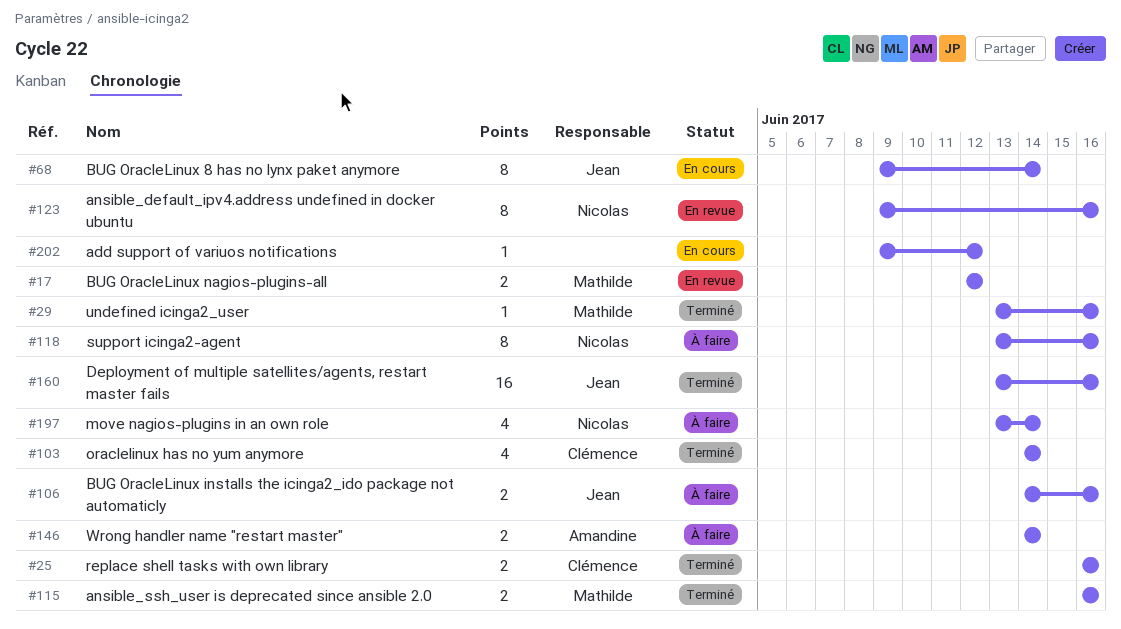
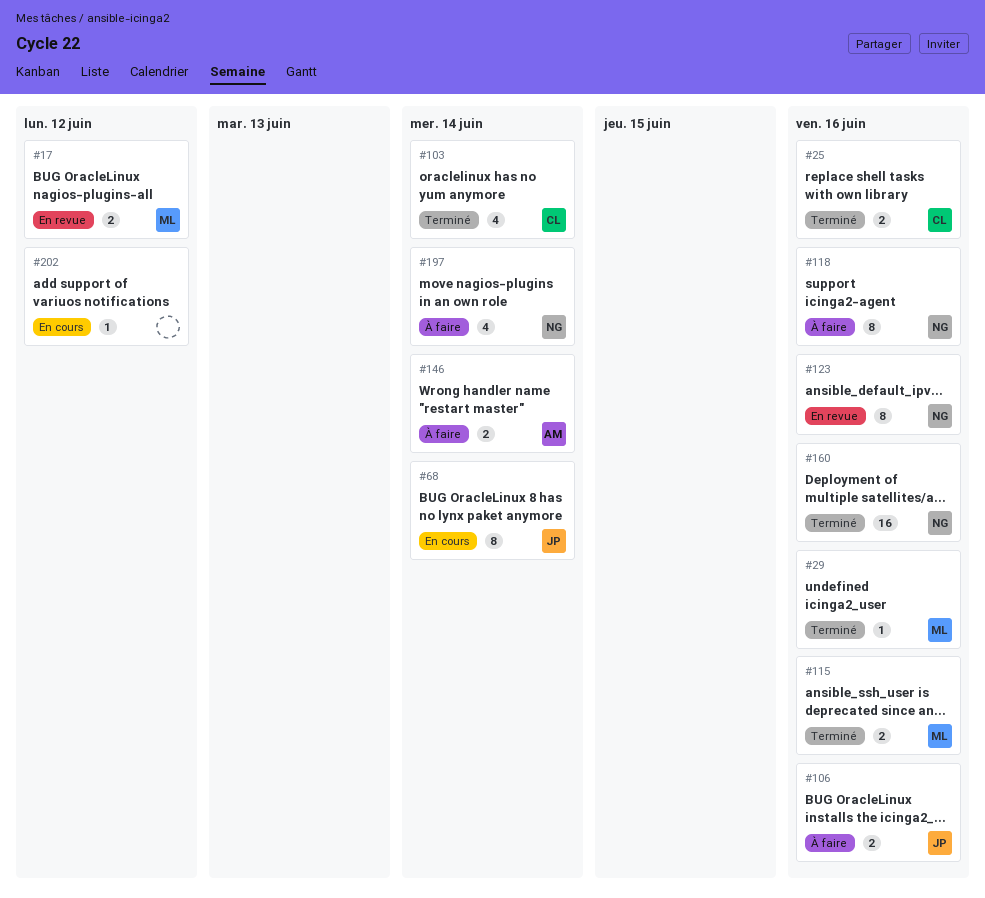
#160, owner: Jean -> Nicolas

